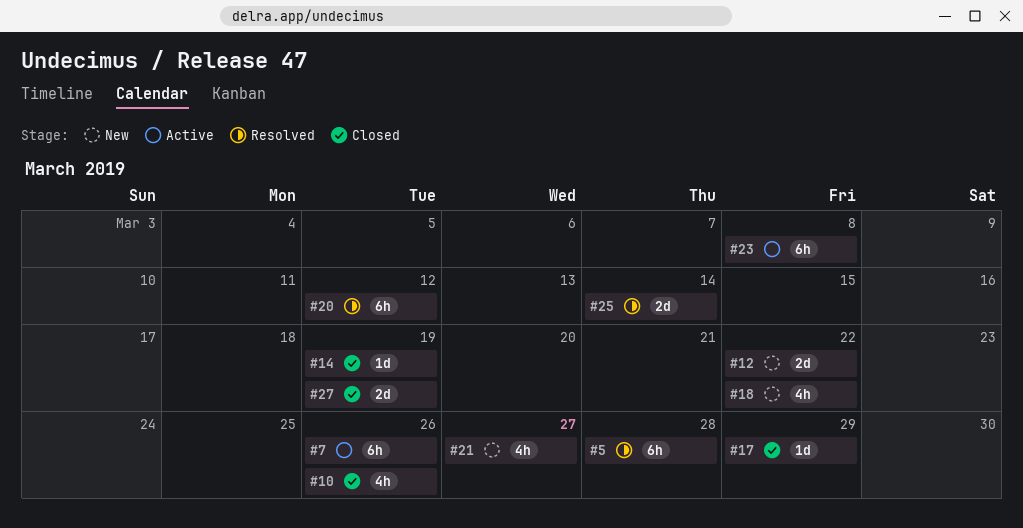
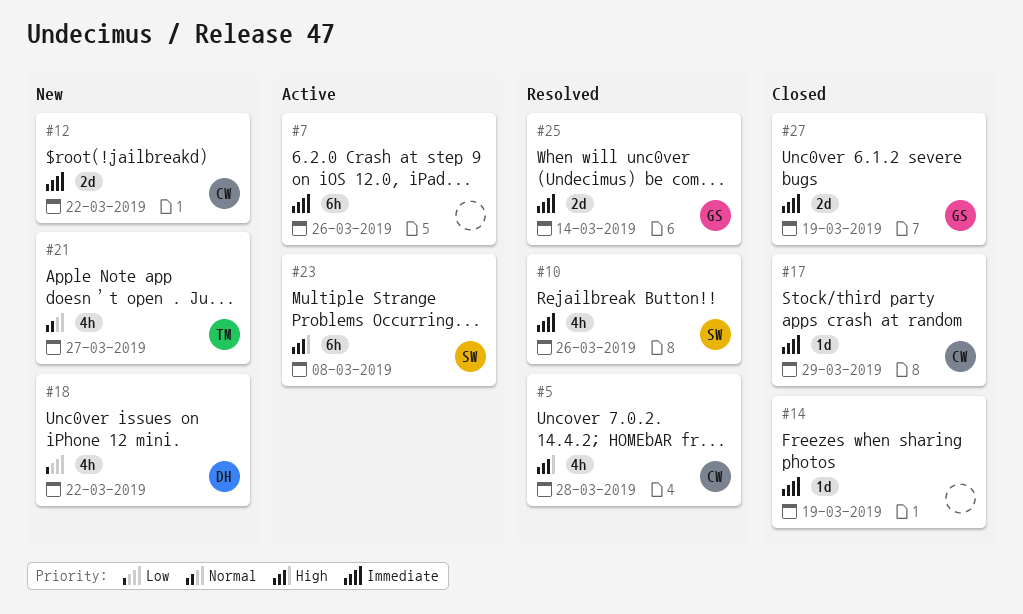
#5, estimate: 6h -> 4h
#10, status: Closed -> Resolved
#20: present -> none

